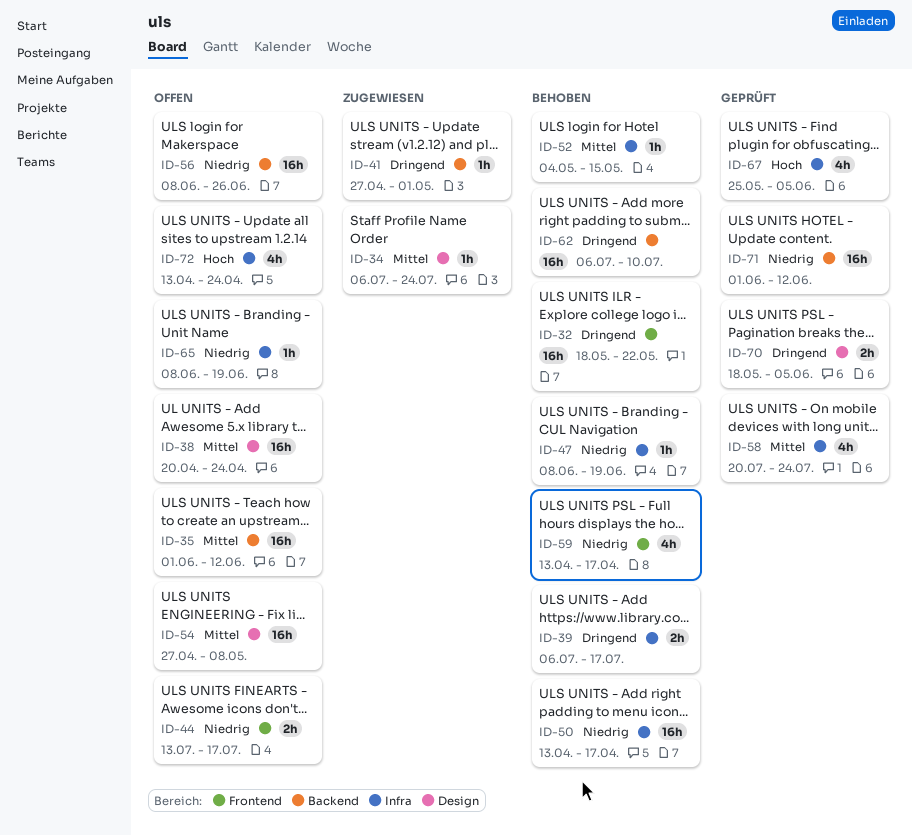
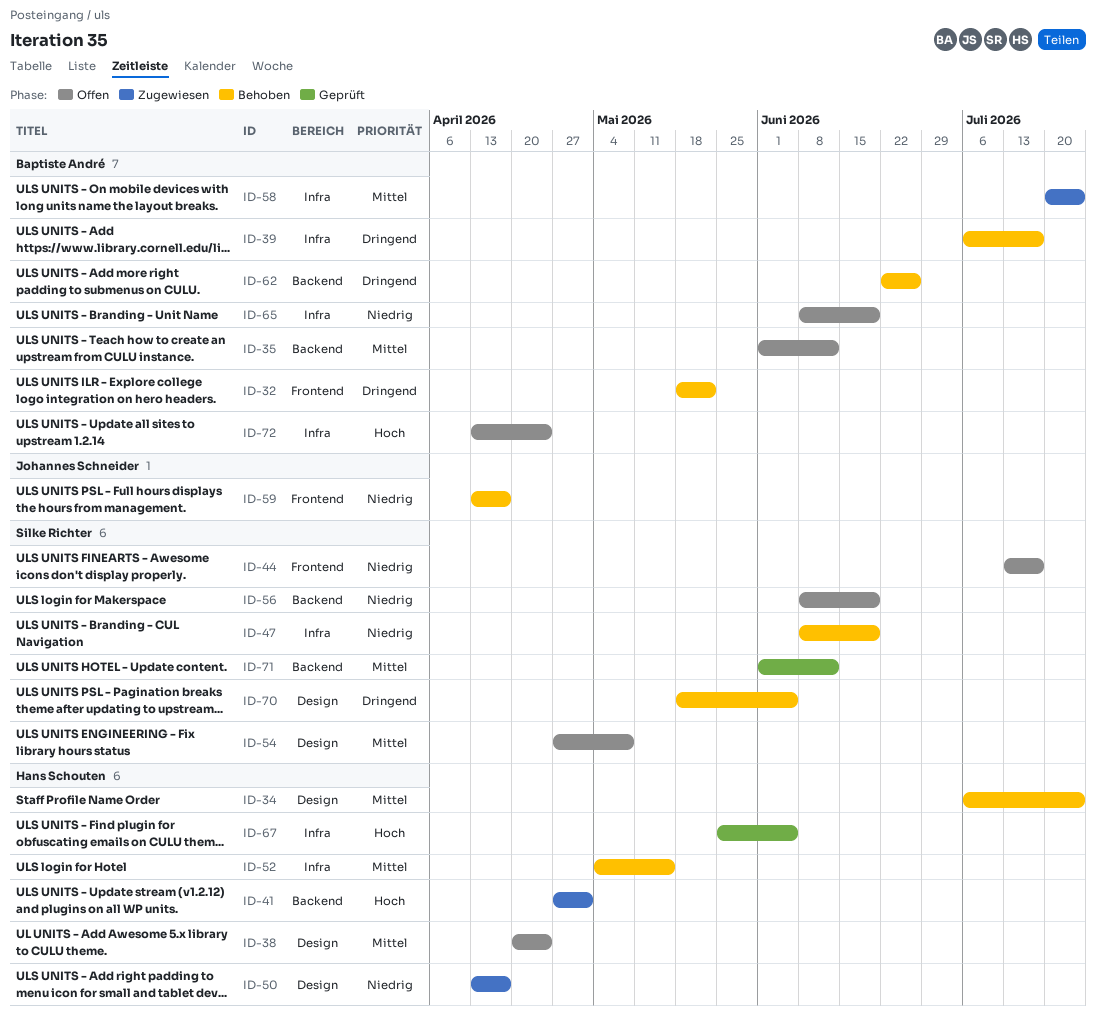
ID-34, status: Zugewiesen -> Behoben
ID-41, priority: Dringend -> Hoch
ID-50, status: Behoben -> Zugewiesen
ID-50, label: Infra -> Design
ID-56, due: Jun 26 -> Jun 19
ID-58, status: Geprüft -> Zugewiesen
ID-62, start: Jul 6 -> Jun 22
ID-62, due: Jul 10 -> Jun 26
ID-70, status: Geprüft -> Behoben
ID-71, priority: Niedrig -> Mittel

